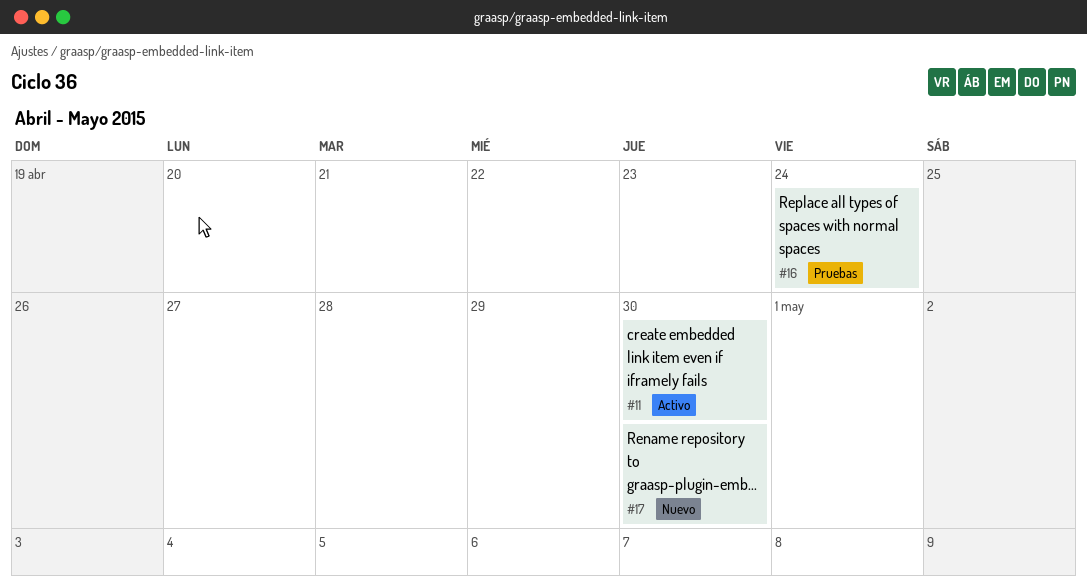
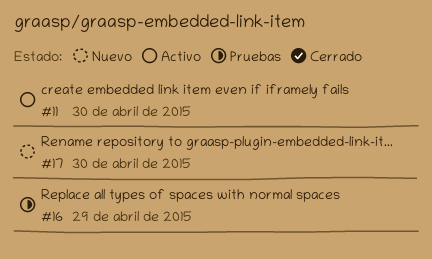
#16, due: Apr 24 -> Apr 29

